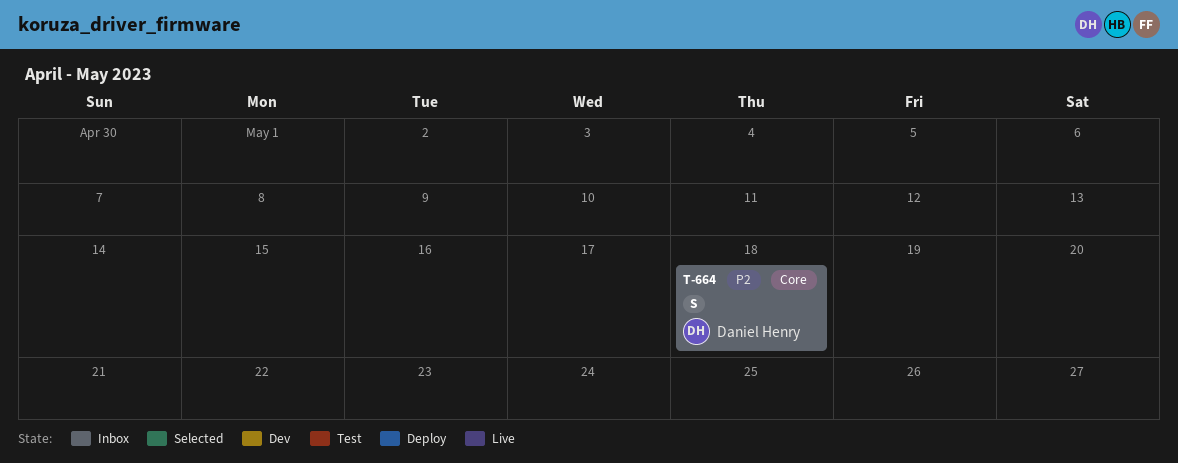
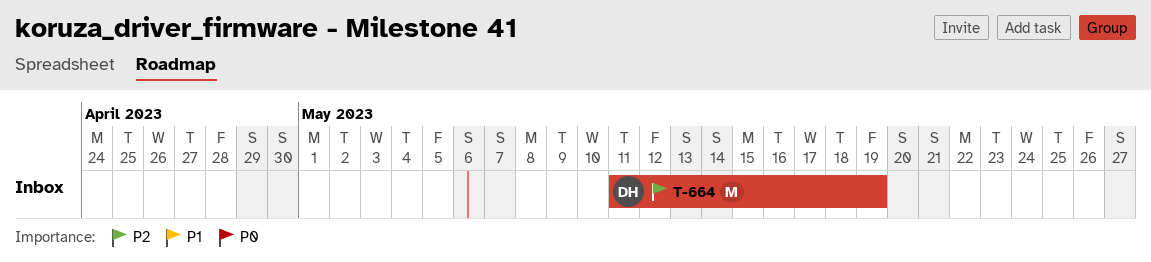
T-664, estimate: S -> M
T-664, due: May 18 -> May 19

